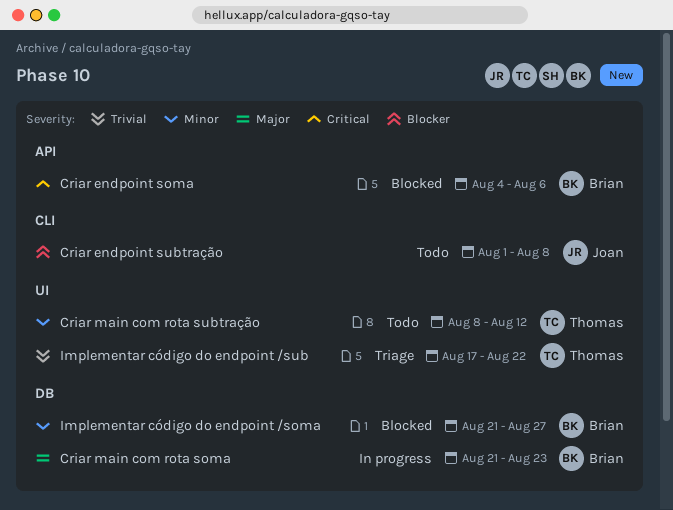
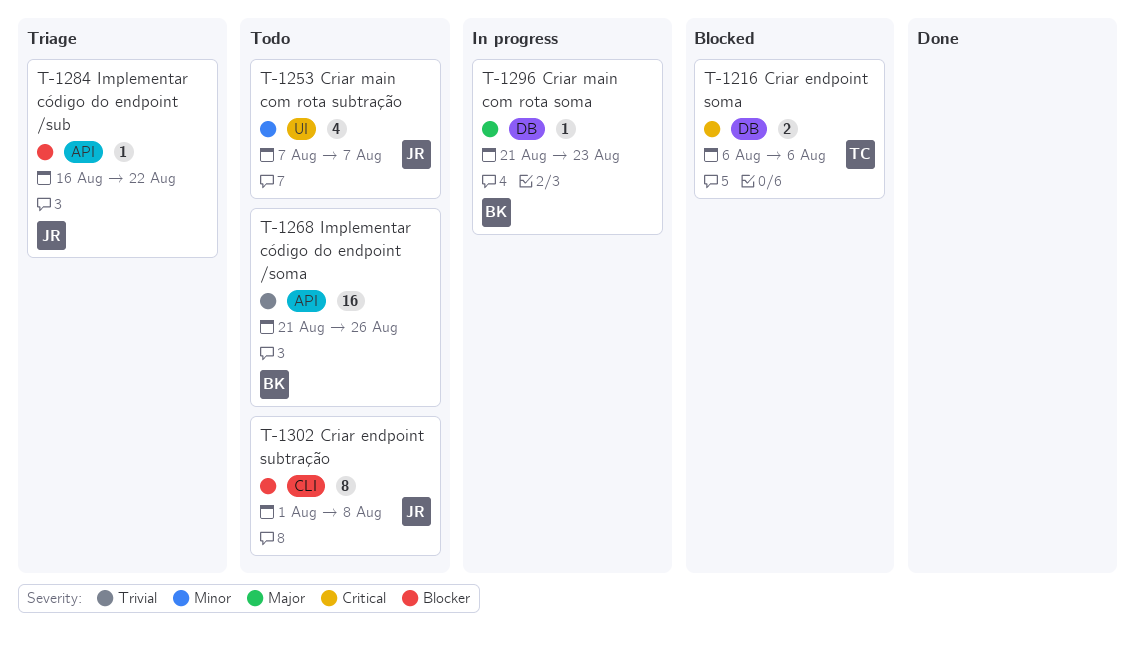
Criar endpoint soma, owner: Brian -> Thomas
Criar endpoint soma, label: API -> DB
Criar endpoint soma, start: Aug 4 -> Aug 6
Criar main com rota subtração, owner: Thomas -> Joan
Criar main com rota subtração, start: Aug 8 -> Aug 7
Criar main com rota subtração, due: Aug 12 -> Aug 7
Implementar código do endpoint /soma, status: Blocked -> Todo
Implementar código do endpoint /soma, priority: Minor -> Trivial
Implementar código do endpoint /soma, label: DB -> API
Implementar código do endpoint /soma, due: Aug 27 -> Aug 26
Implementar código do endpoint /sub, owner: Thomas -> Joan
Implementar código do endpoint /sub, priority: Trivial -> Blocker
Implementar código do endpoint /sub, label: UI -> API
Implementar código do endpoint /sub, start: Aug 17 -> Aug 16

